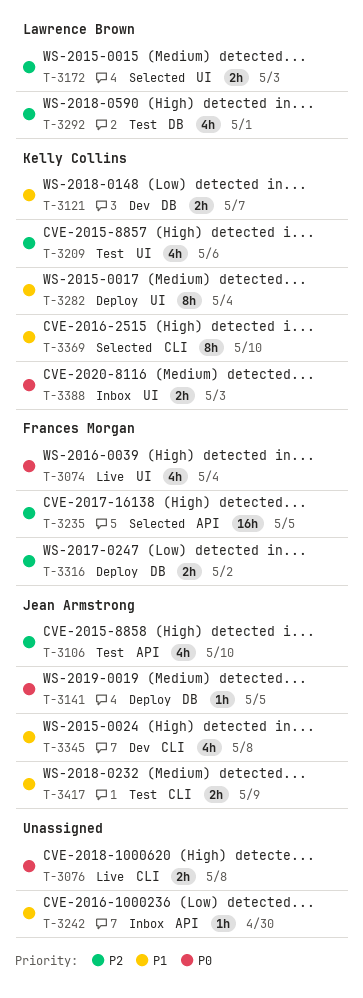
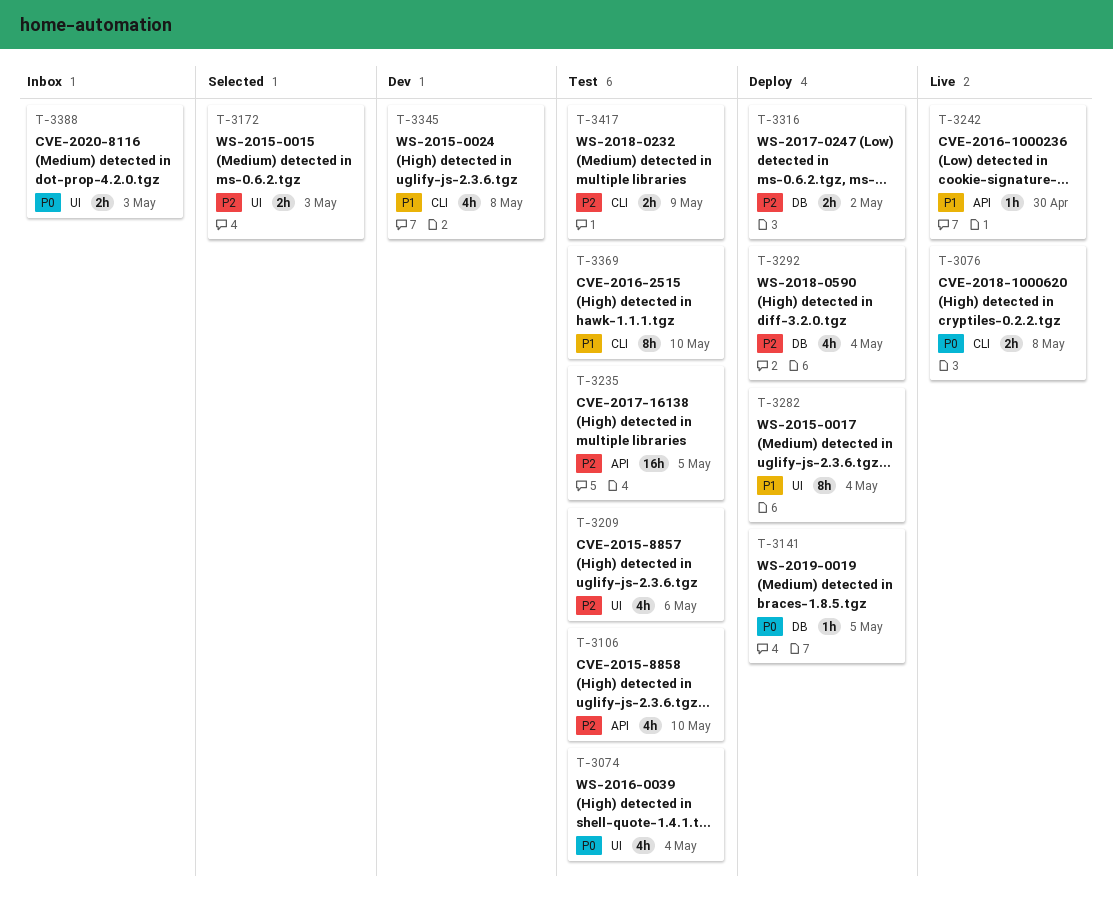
T-3074, status: Live -> Test
T-3121: present -> none
T-3235, status: Selected -> Test
T-3242, status: Inbox -> Live
T-3292, status: Test -> Deploy
T-3292, due: May 1 -> May 4
T-3369, status: Selected -> Test
T-3417, priority: P1 -> P2

